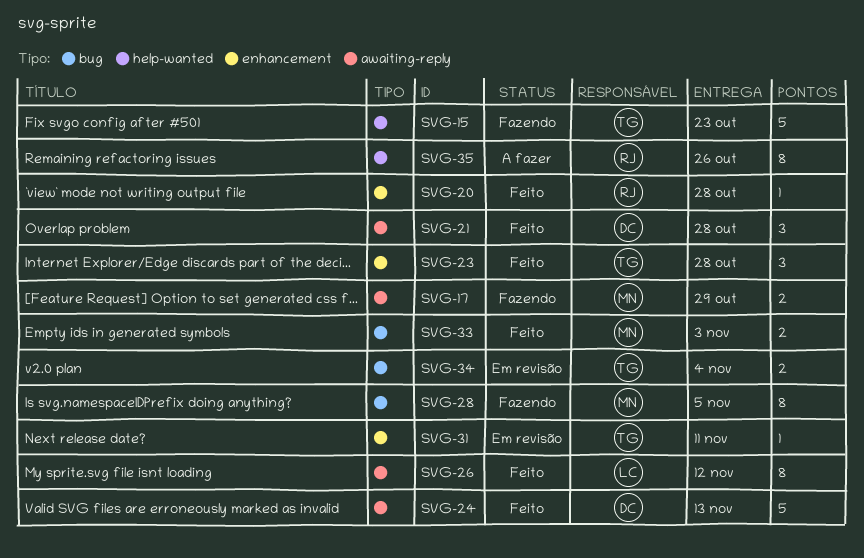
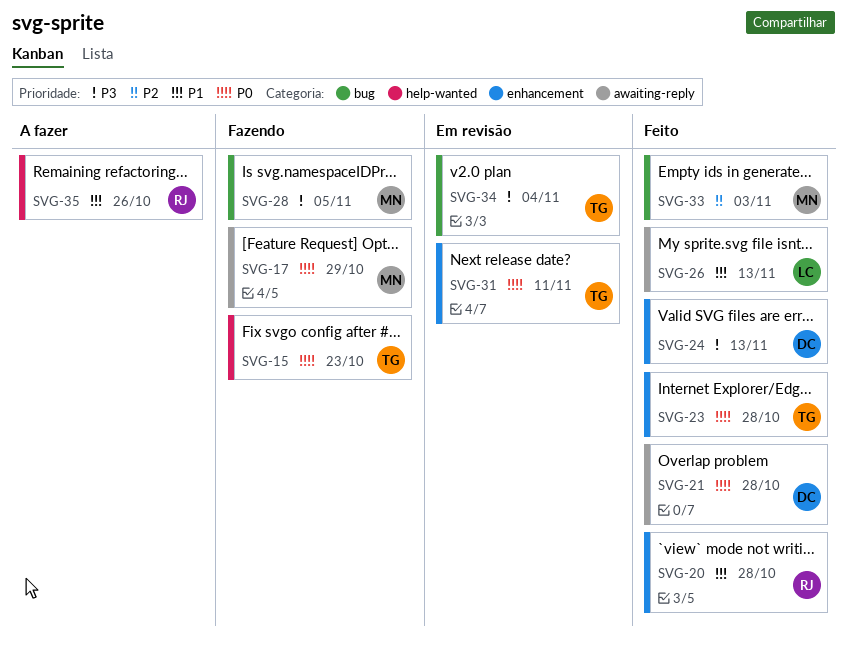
SVG-24, label: awaiting-reply -> enhancement
SVG-26, due: Nov 12 -> Nov 13

